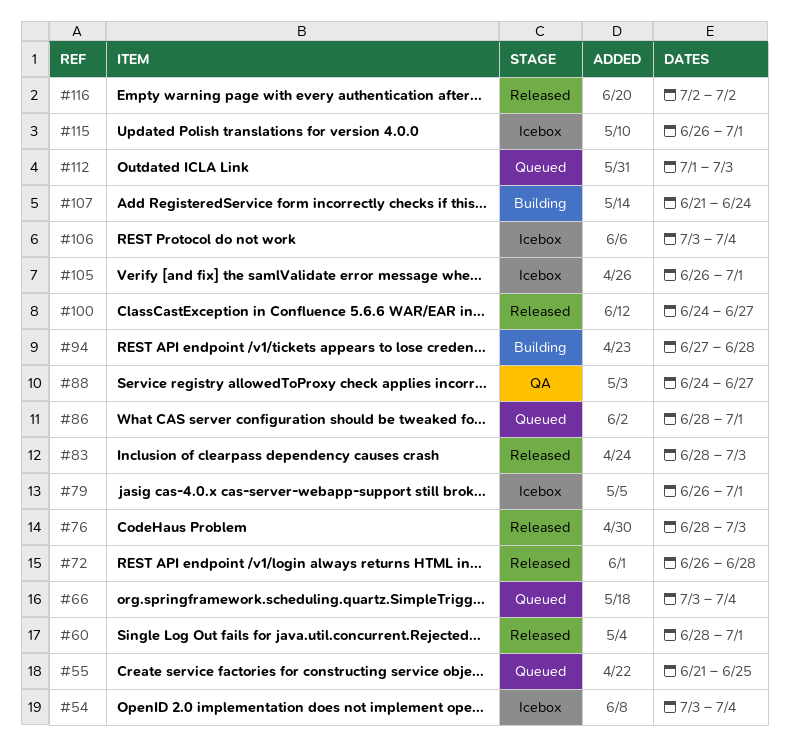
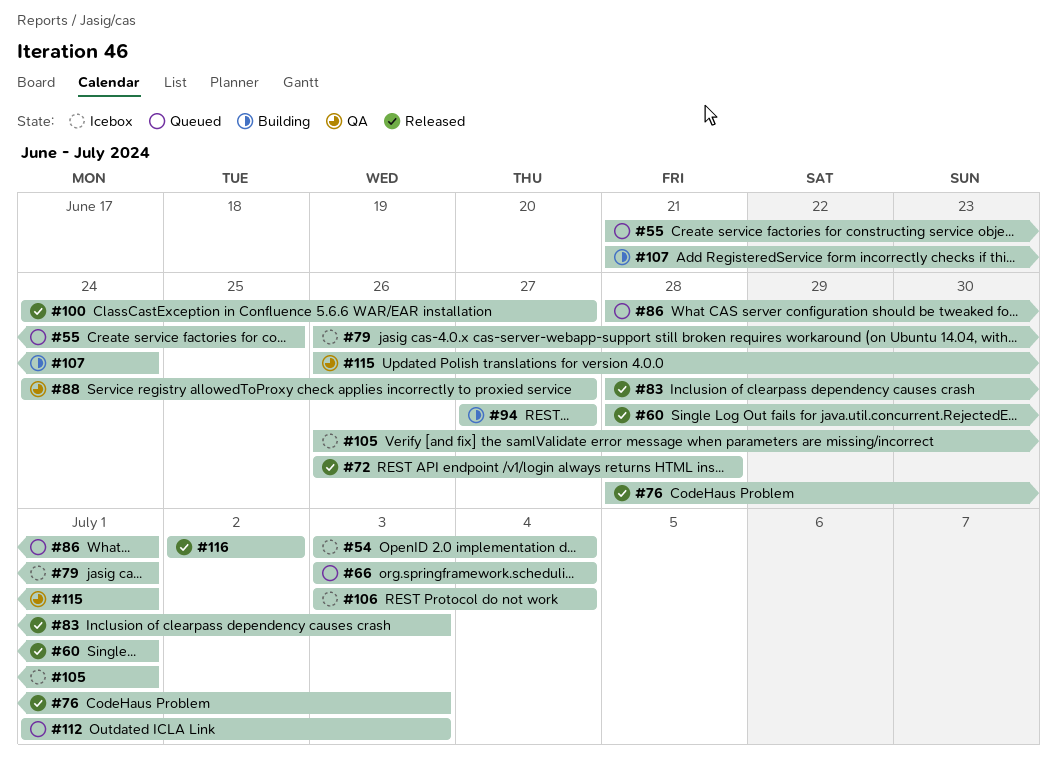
#94, due: Jun 28 -> Jun 27
#115, status: Icebox -> QA

